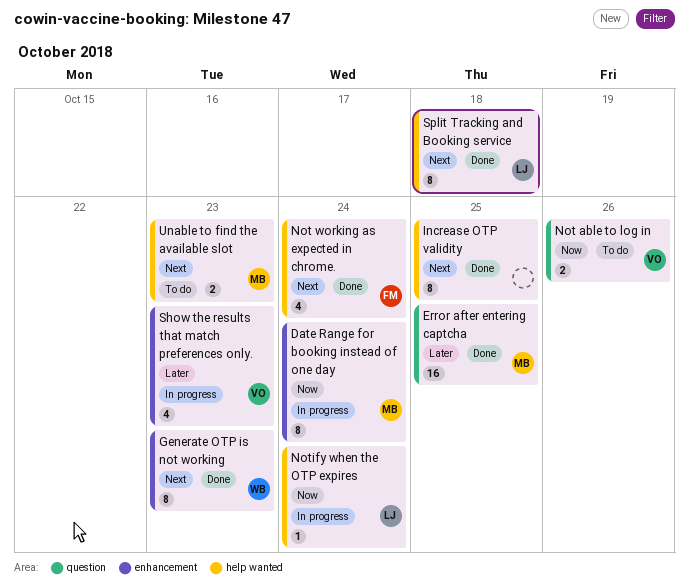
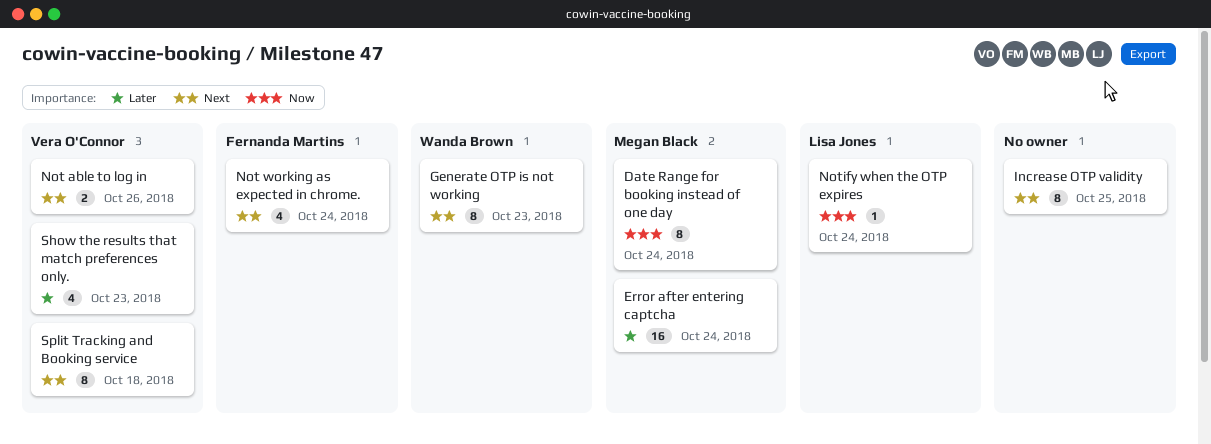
Error after entering captcha, due: Oct 25 -> Oct 24
Not able to log in, priority: Now -> Next
Split Tracking and Booking service, owner: Lisa Jones -> Vera O'Connor
Unable to find the available slot: present -> none

